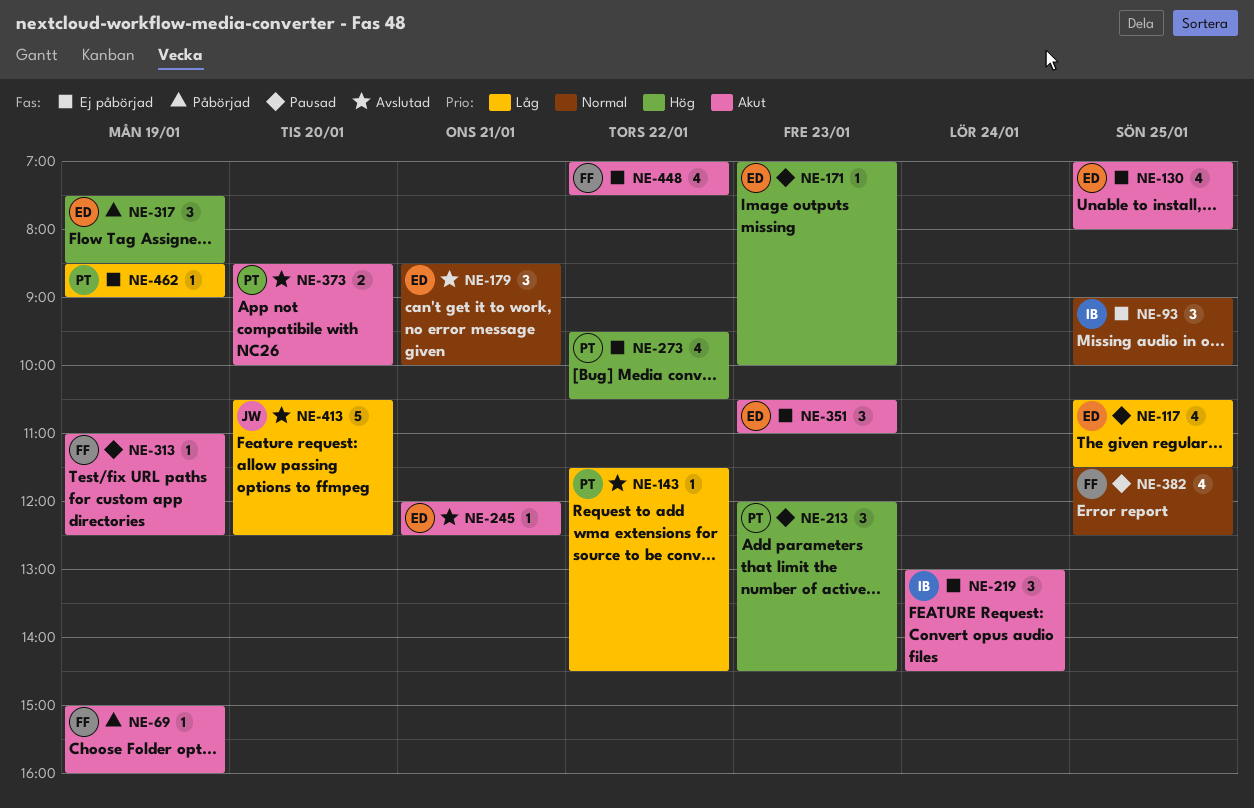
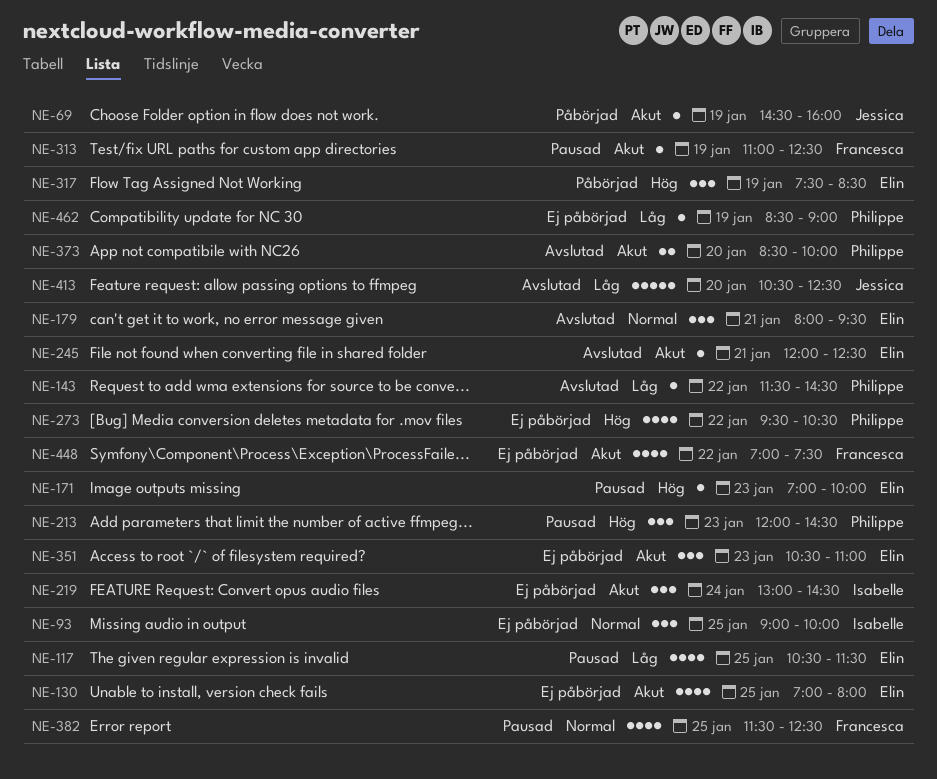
NE-69, owner: Francesca -> Jessica
NE-69, begins: 15:00 -> 14:30
NE-179, begins: 08:30 -> 08:00
NE-179, ends: 10:00 -> 09:30

